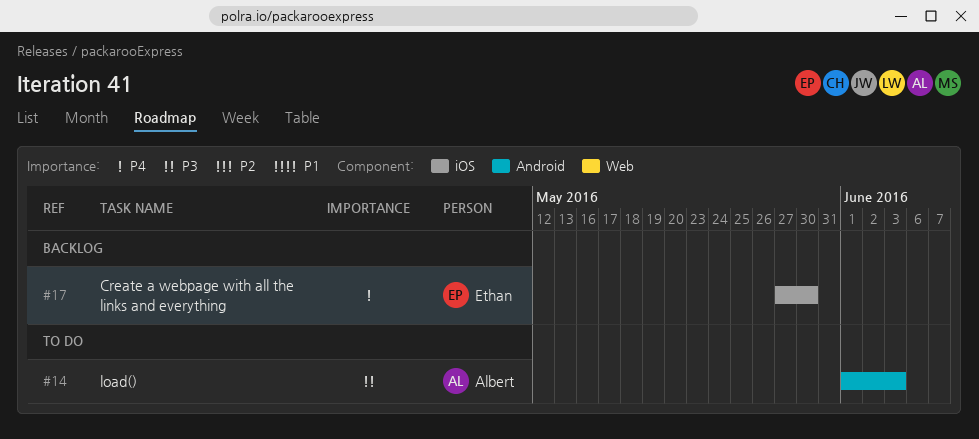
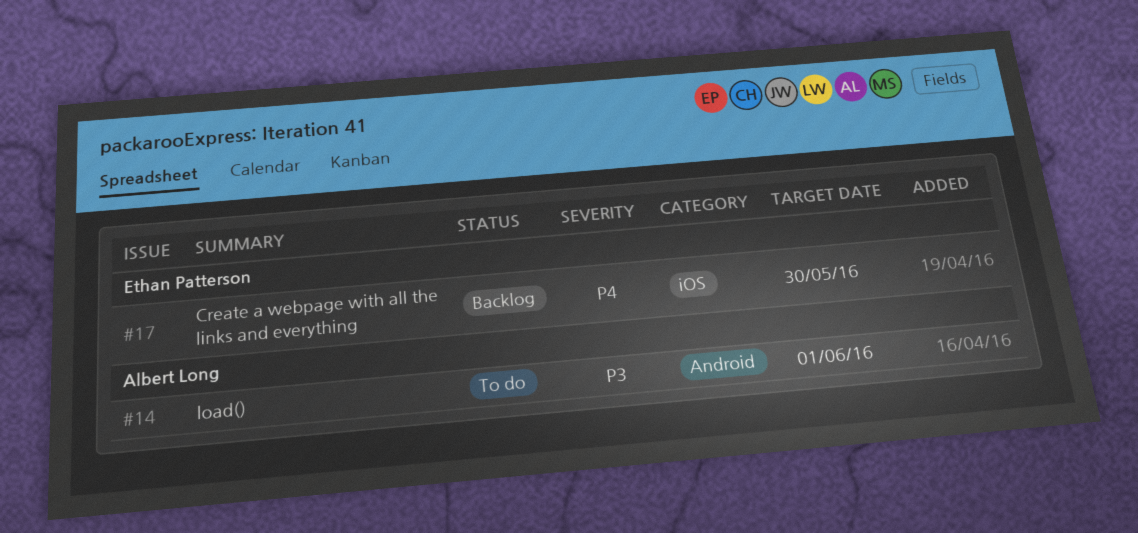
#14, due: Jun 3 -> Jun 1

